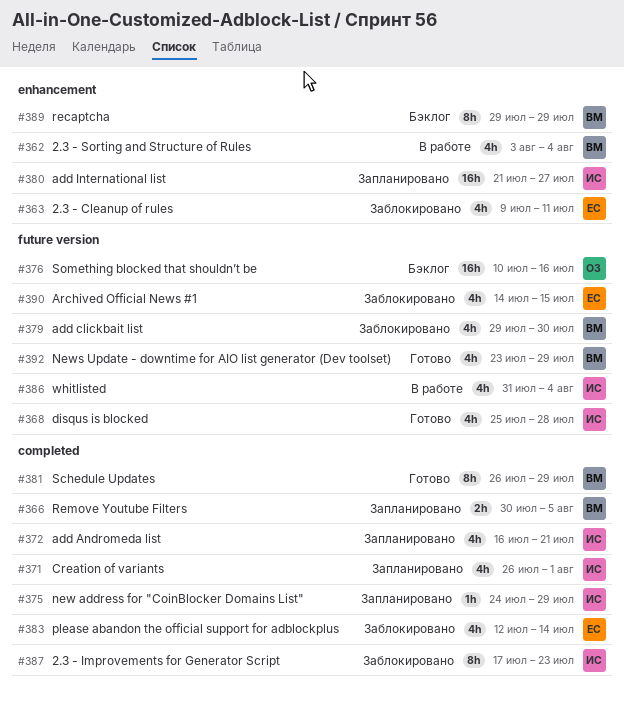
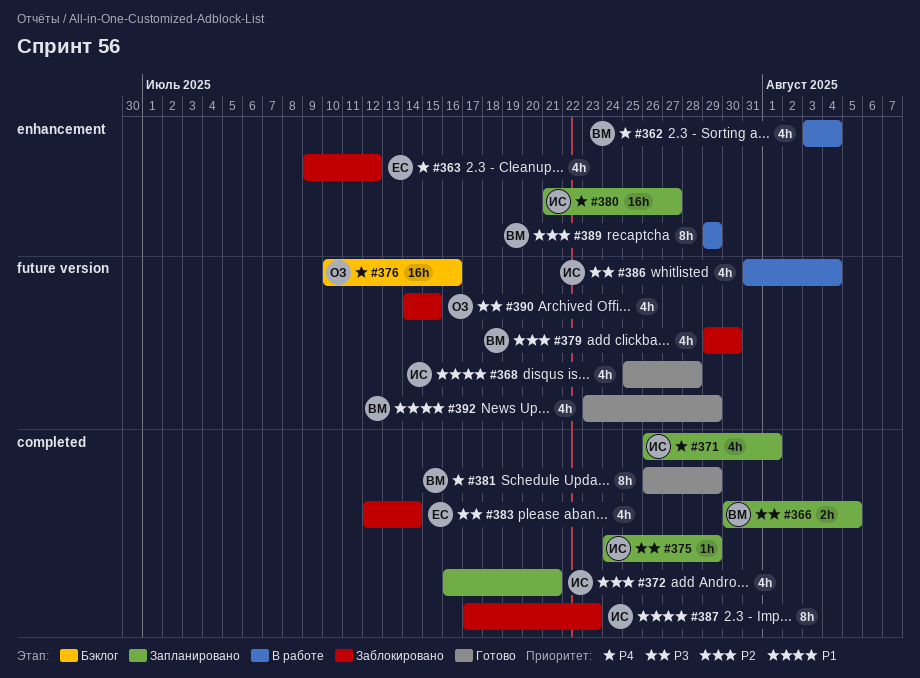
#363, due: Jul 11 -> Jul 12
#389, status: Бэклог -> В работе
#390, owner: ЕС -> ОЗ

